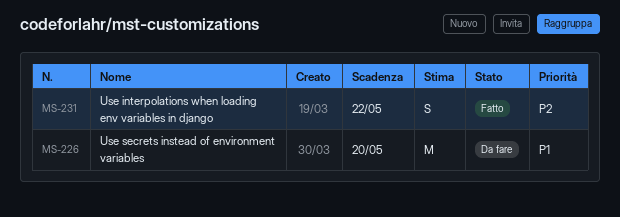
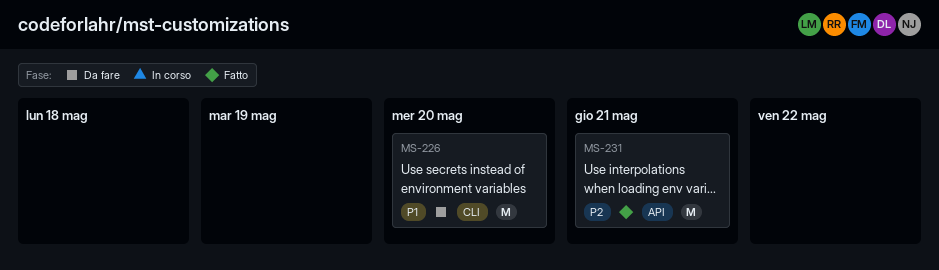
MS-231, estimate: S -> M
MS-231, due: May 22 -> May 21

